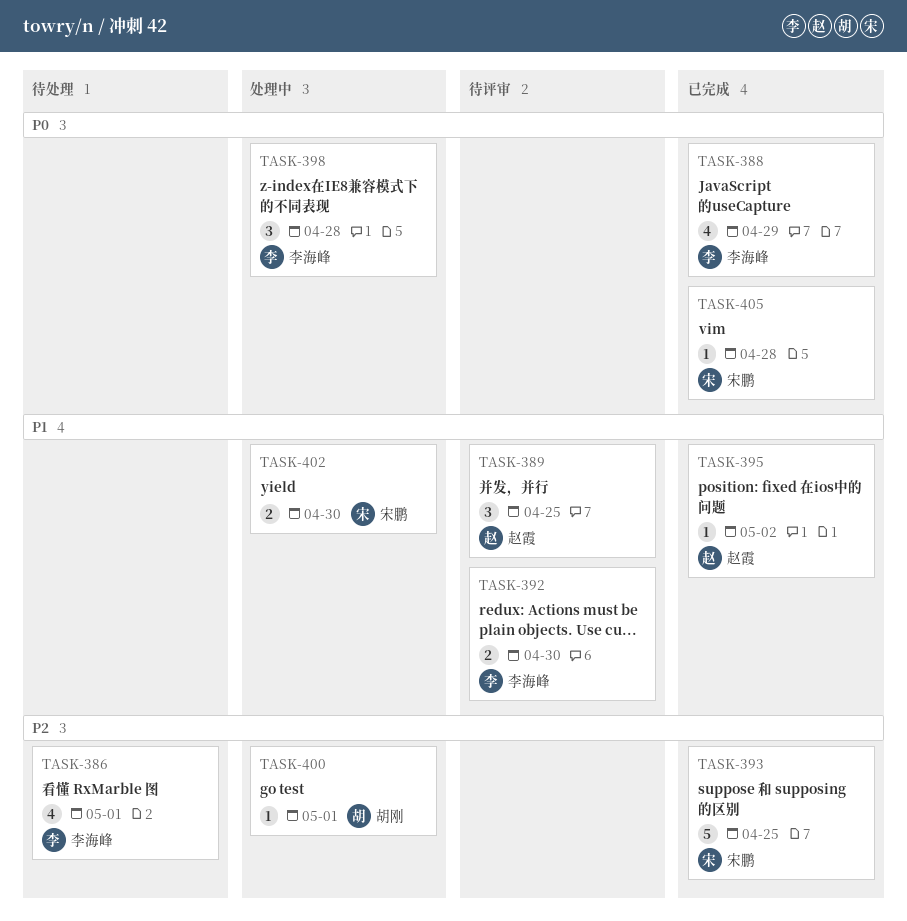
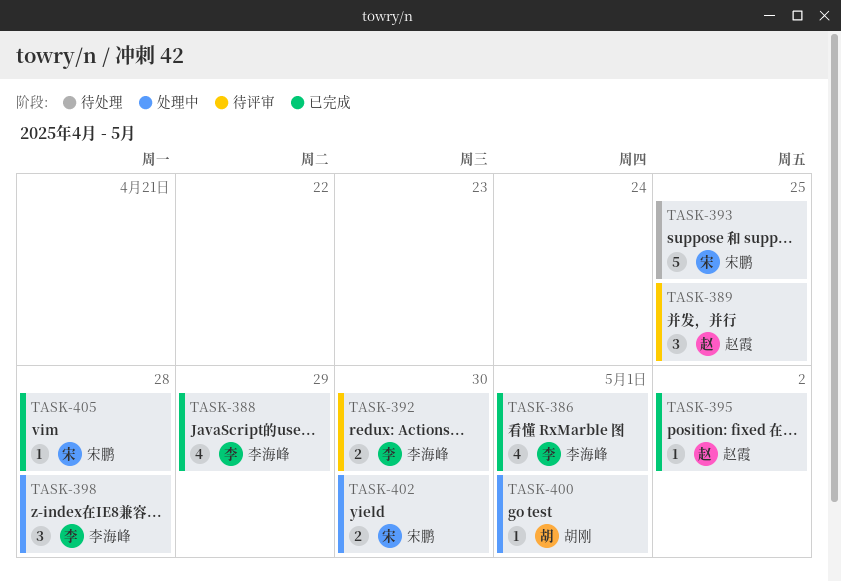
TASK-386, status: 待处理 -> 已完成
TASK-393, status: 已完成 -> 待处理

